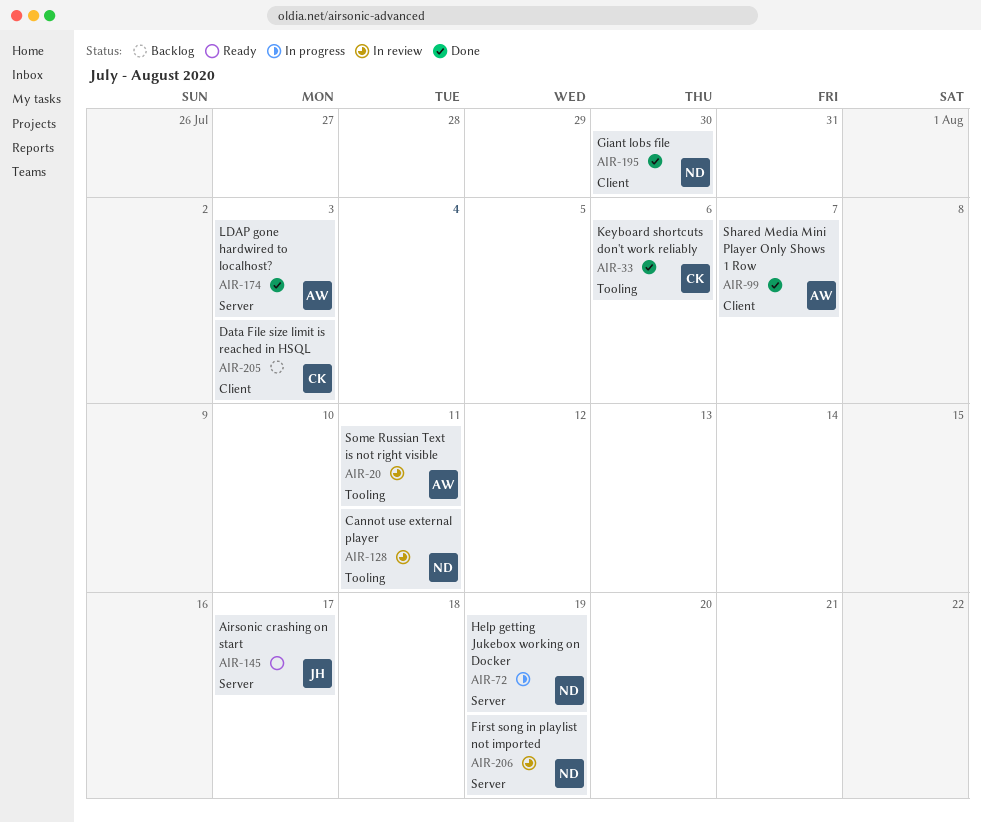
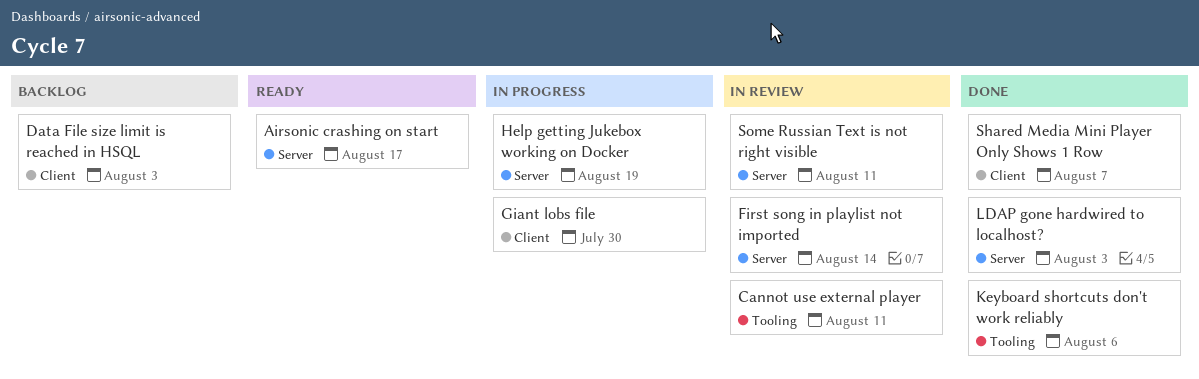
First song in playlist not imported, due: Aug 19 -> Aug 14
Giant lobs file, status: Done -> In progress
Some Russian Text is not right visible, label: Tooling -> Server

